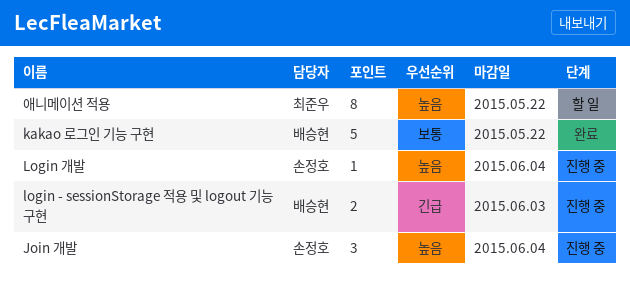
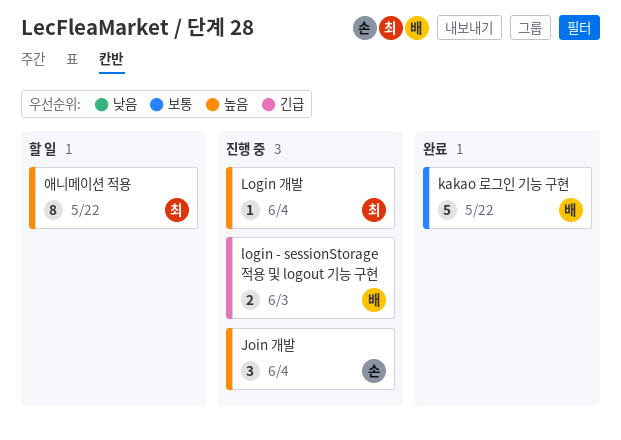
Login 개발, owner: 손정호 -> 최준우

